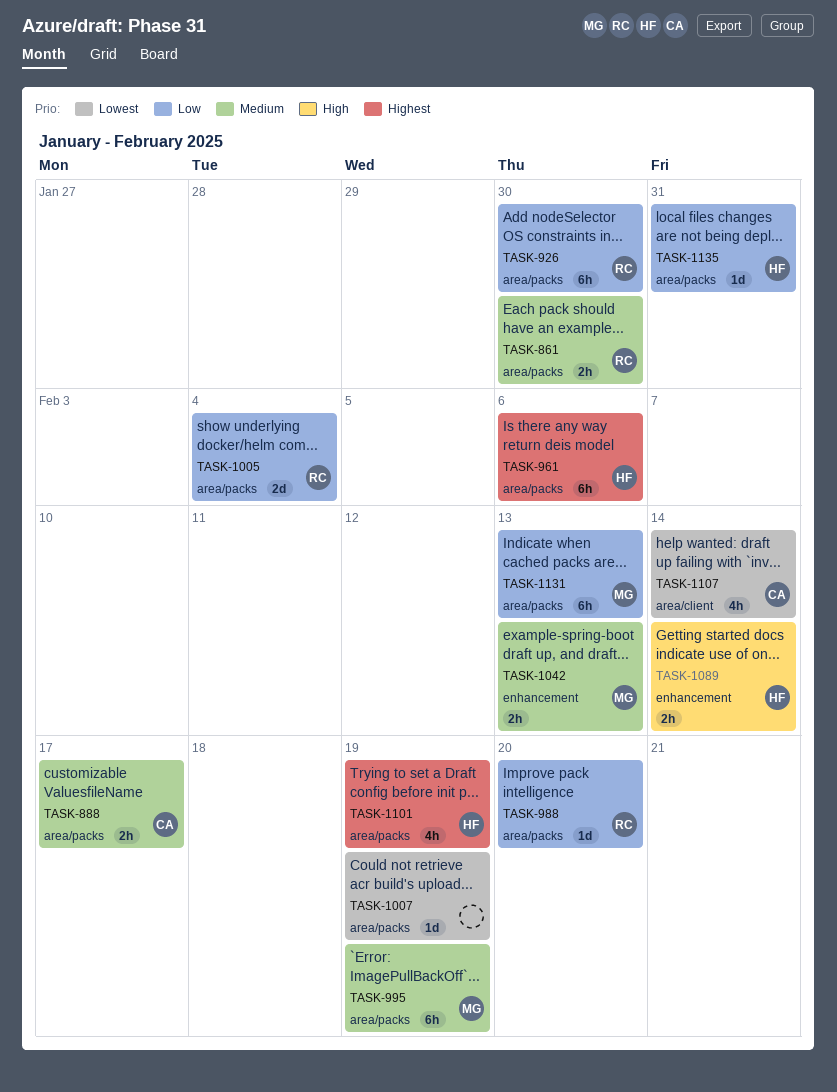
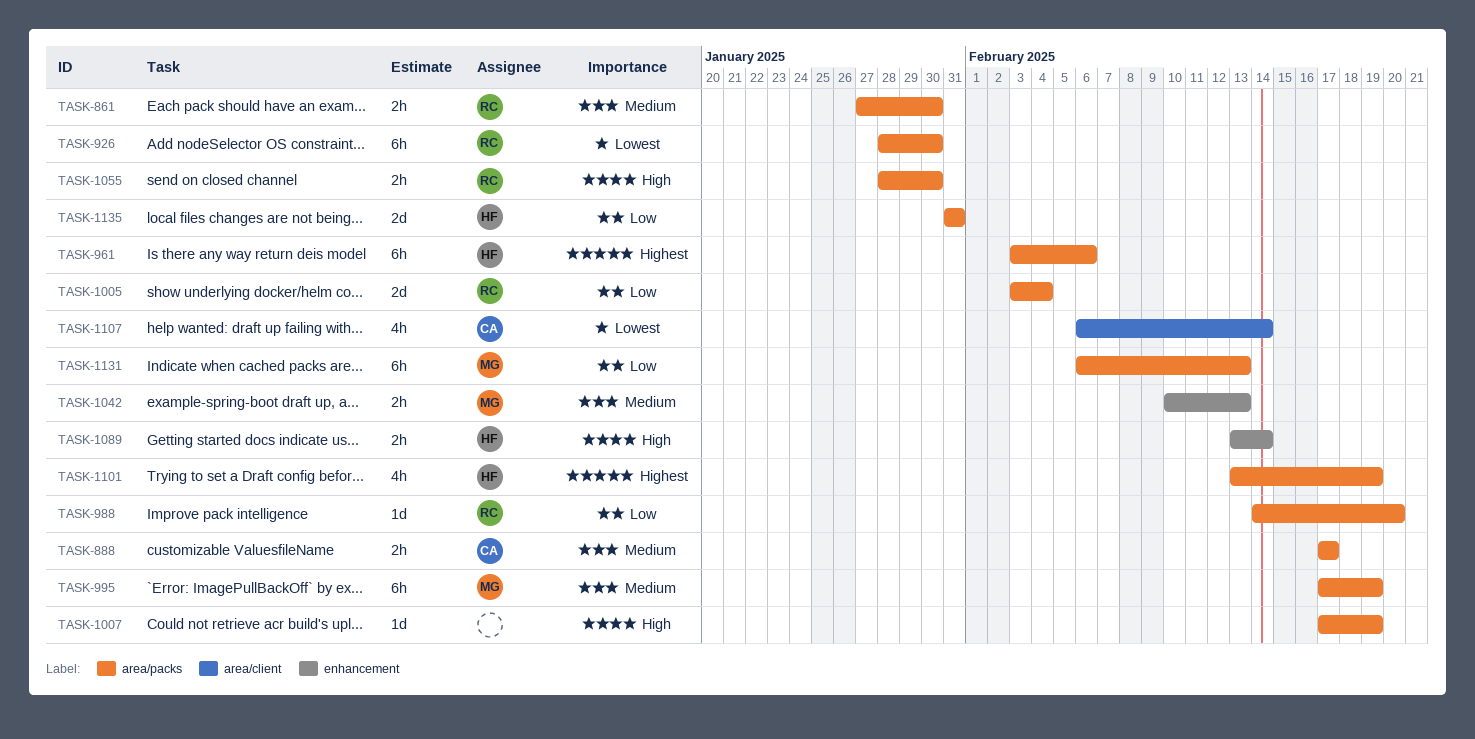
TASK-926, priority: Low -> Lowest
TASK-1007, priority: Lowest -> High
TASK-1055: none -> present
TASK-1135, estimate: 1d -> 2d

